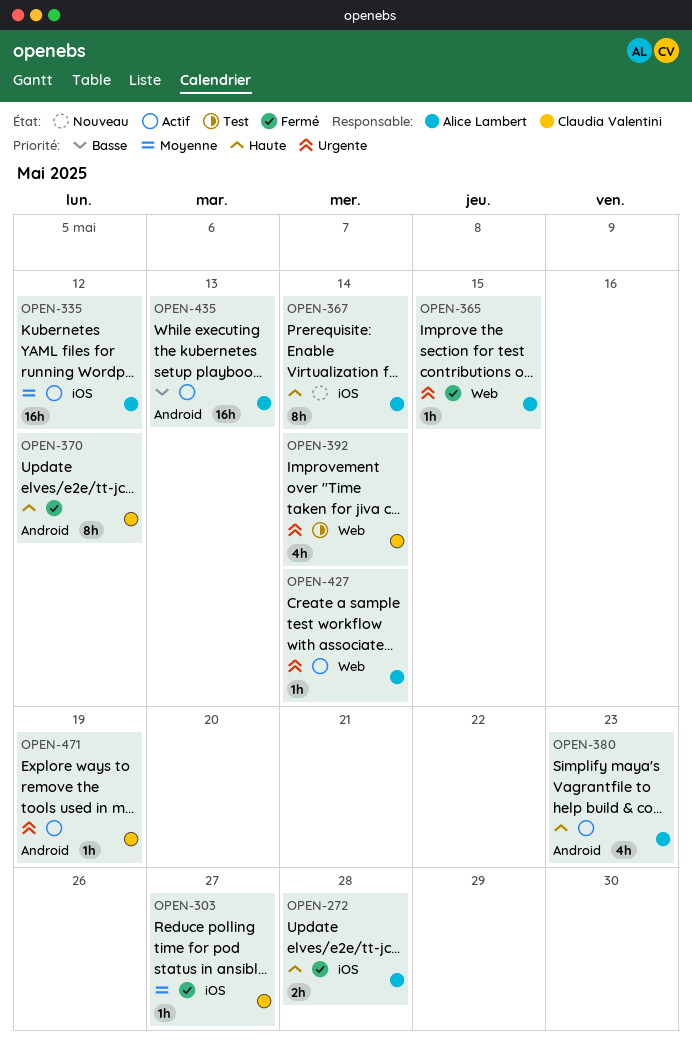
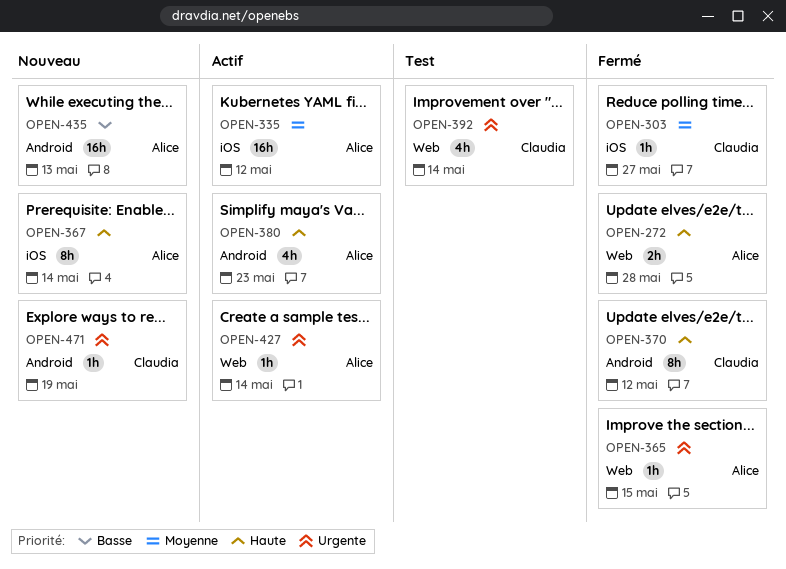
OPEN-272, label: iOS -> Web
OPEN-435, status: Actif -> Nouveau
OPEN-471, status: Actif -> Nouveau

